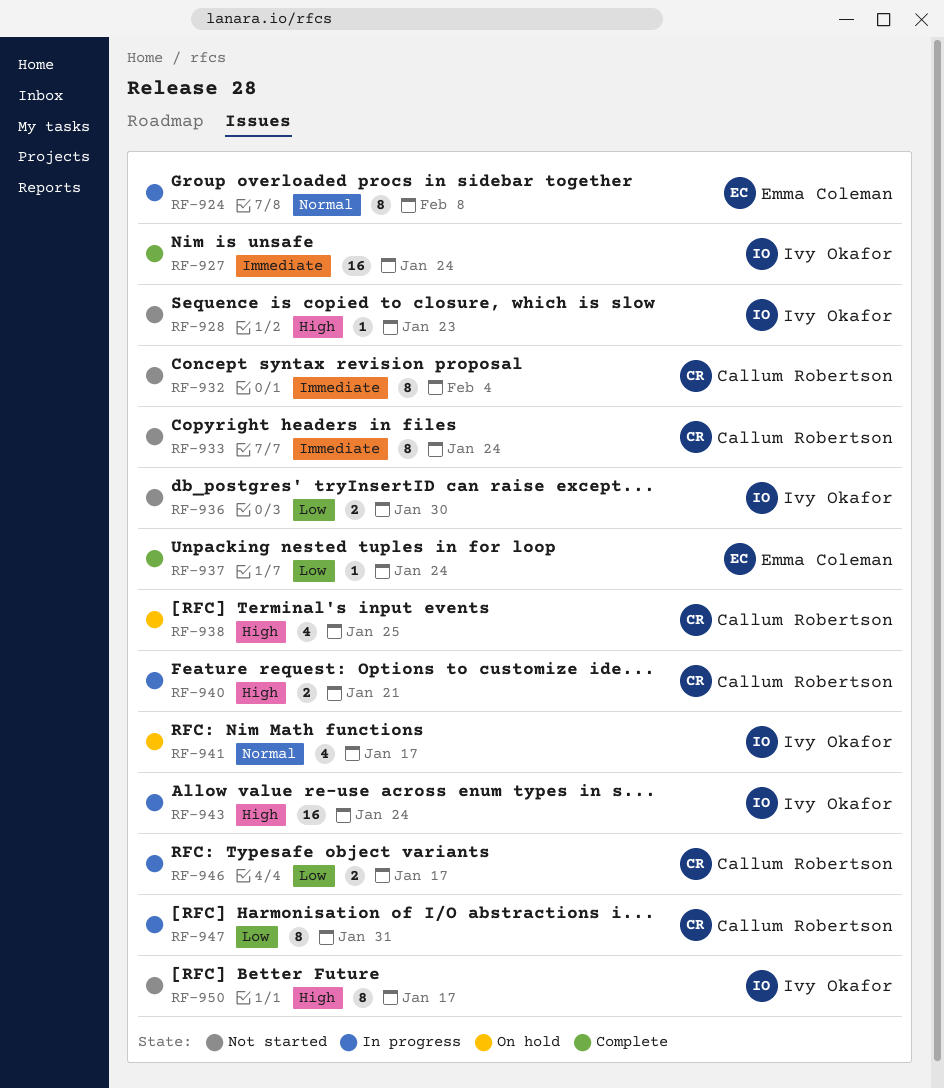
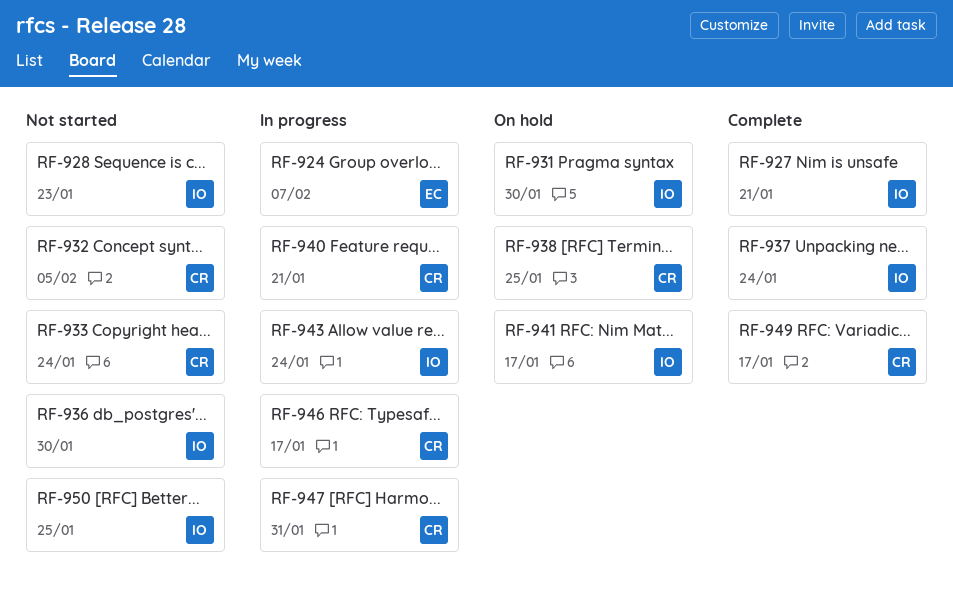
RF-924, due: Feb 8 -> Feb 7
RF-927, due: Jan 24 -> Jan 21
RF-931: none -> present
RF-932, due: Feb 4 -> Feb 5
RF-937, owner: Emma Coleman -> Ivy Okafor
RF-949: none -> present
RF-950, due: Jan 17 -> Jan 25

